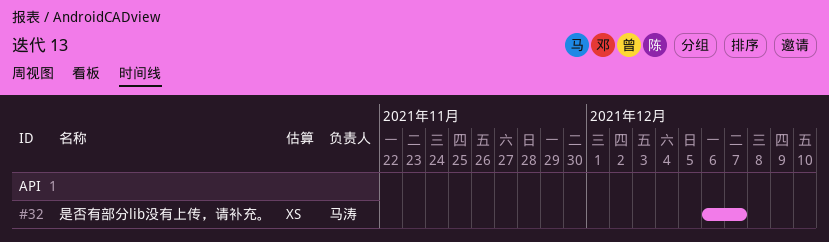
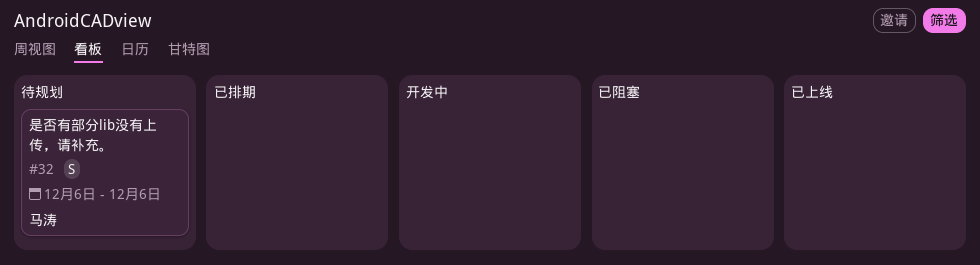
#32, estimate: XS -> S
#32, due: Dec 7 -> Dec 6

